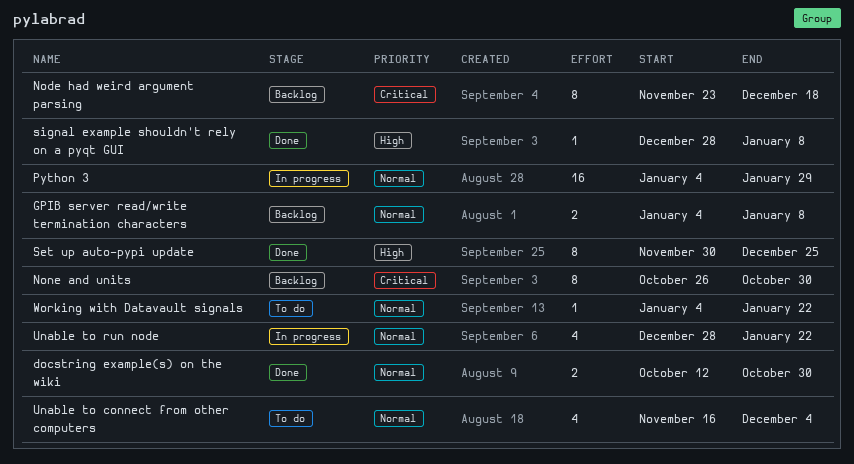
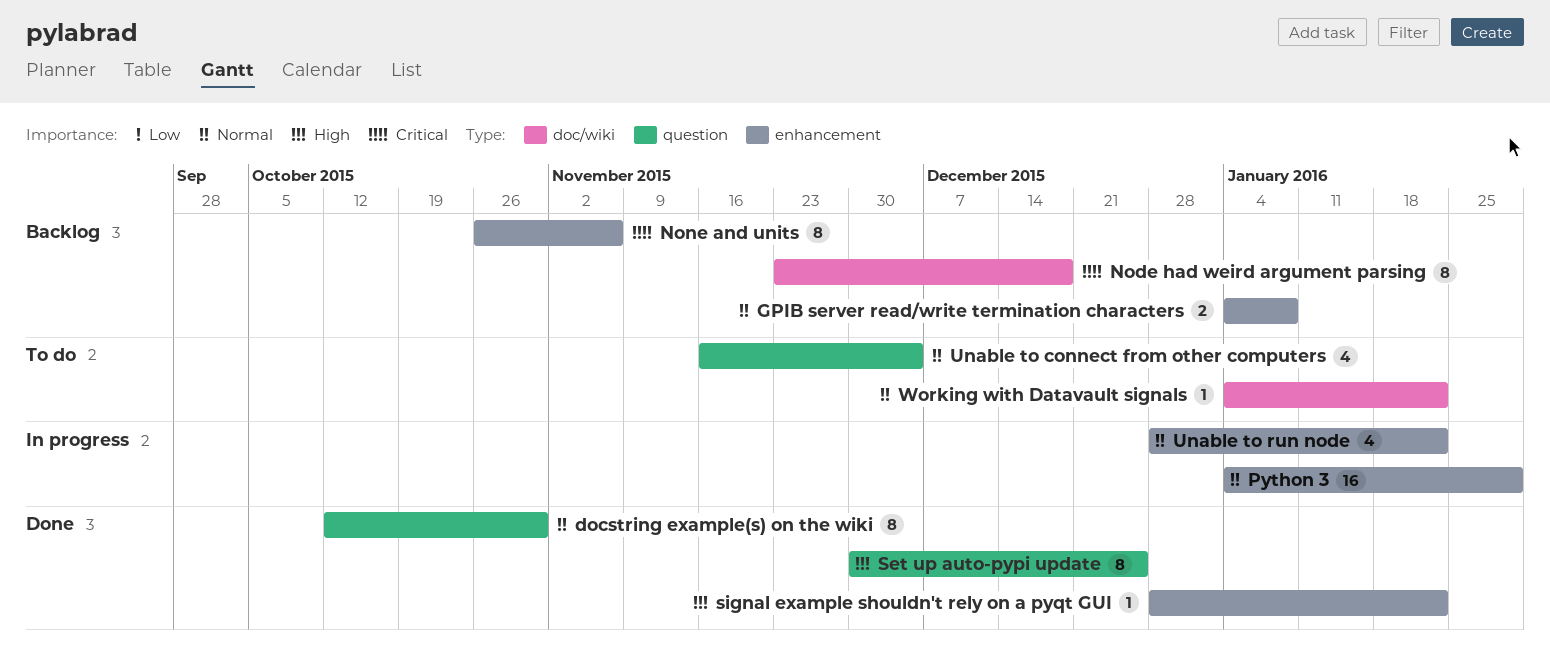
docstring example(s) on the wiki, estimate: 2 -> 8
None and units, due: Oct 30 -> Nov 6
signal example shouldn't rely on a pyqt GUI, due: Jan 8 -> Jan 22

